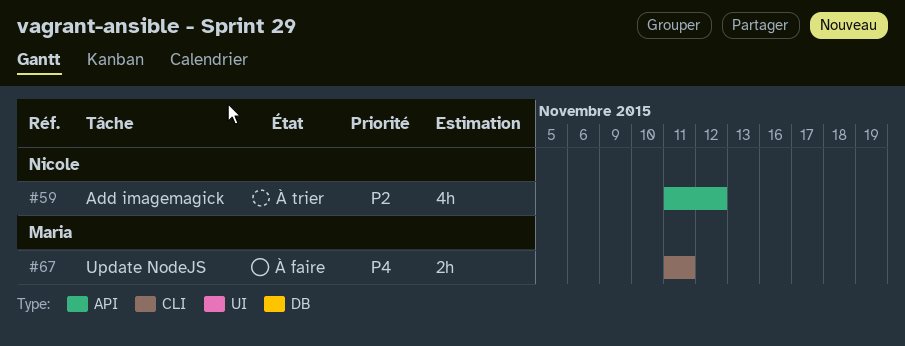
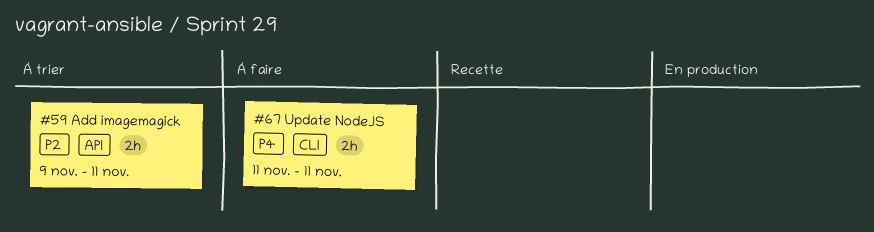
#59, estimate: 4h -> 2h
#59, start: Nov 11 -> Nov 9
#59, due: Nov 12 -> Nov 11

